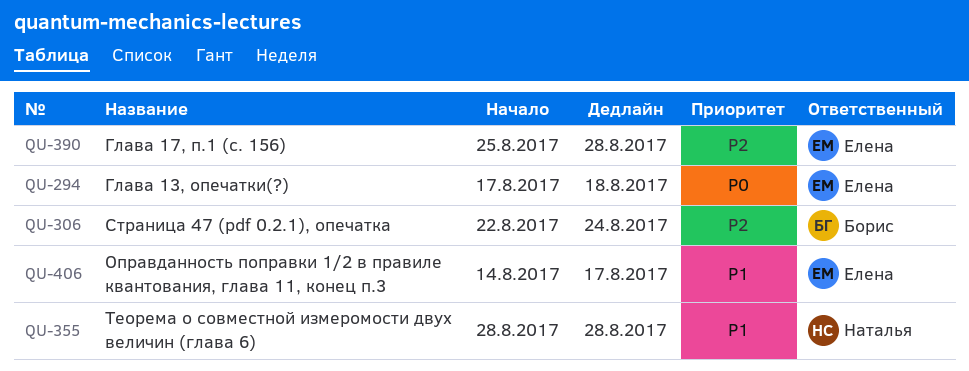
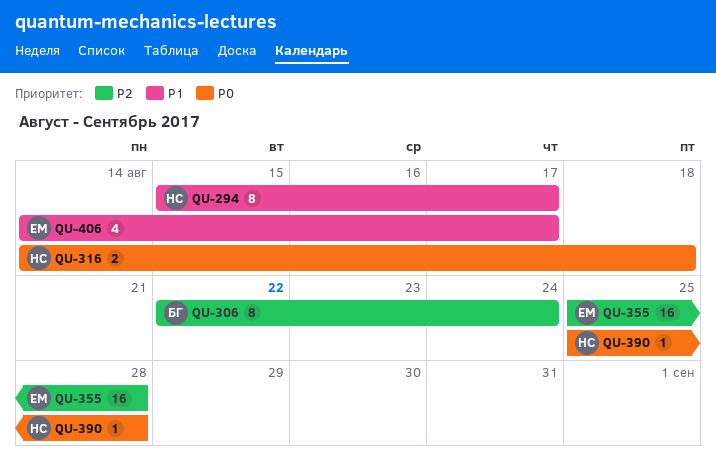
QU-294, owner: Елена -> Наталья
QU-294, priority: P0 -> P1
QU-294, start: Aug 17 -> Aug 15
QU-294, due: Aug 18 -> Aug 17
QU-316: none -> present
QU-355, owner: Наталья -> Елена
QU-355, priority: P1 -> P2
QU-355, start: Aug 28 -> Aug 25
QU-390, owner: Елена -> Наталья
QU-390, priority: P2 -> P0

